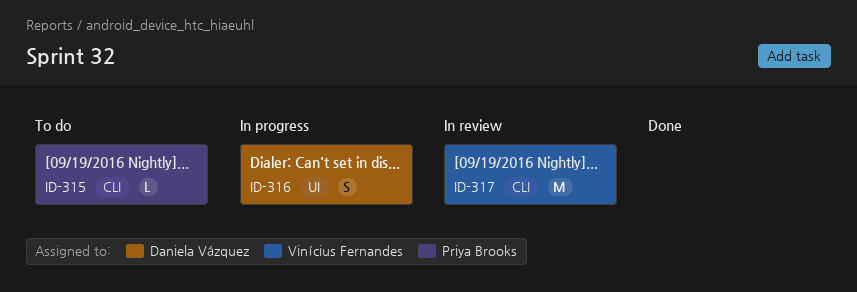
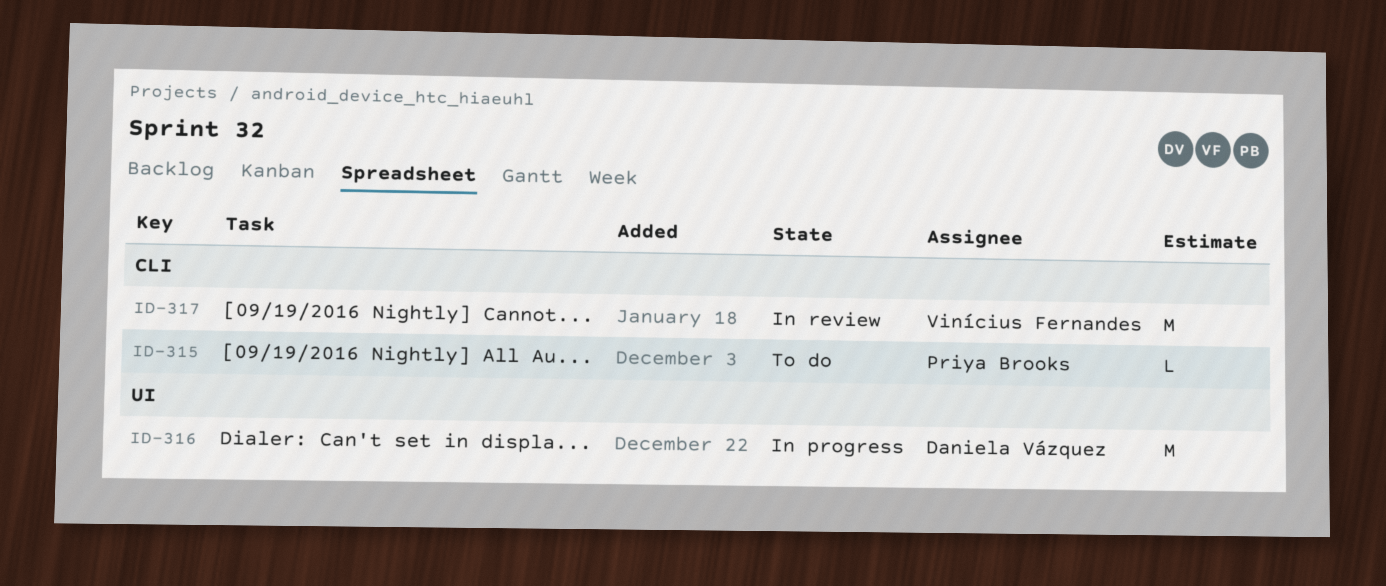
ID-316, estimate: S -> M

